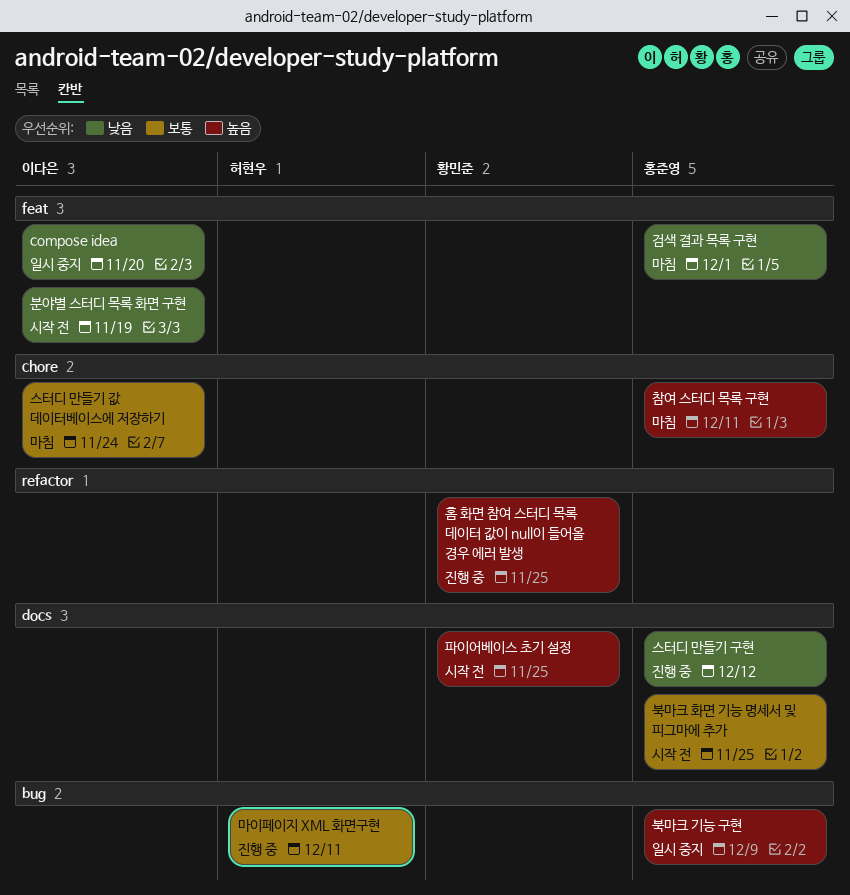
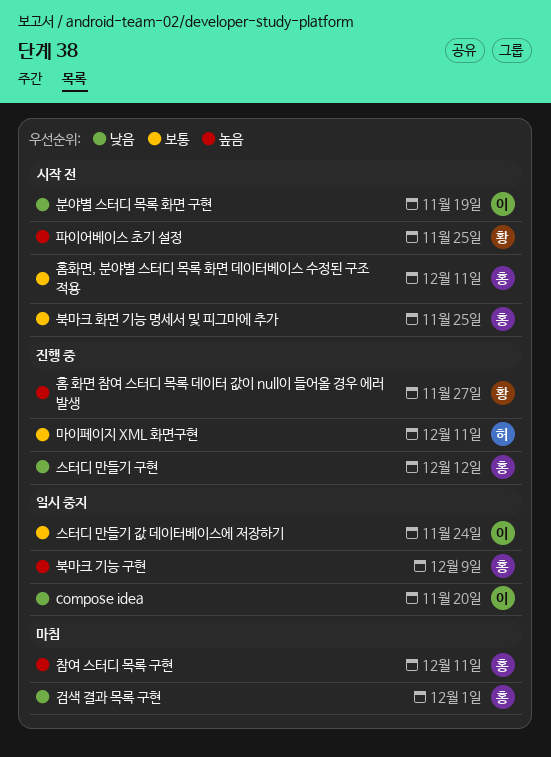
스터디 만들기 값 데이터베이스에 저장하기, status: 마침 -> 일시 중지
홈 화면 참여 스터디 목록 데이터 값이 null이 들어올 경우 에러 발생, due: Nov 25 -> Nov 27
홈화면, 분야별 스터디 목록 화면 데이터베이스 수정된 구조 적용: none -> present

